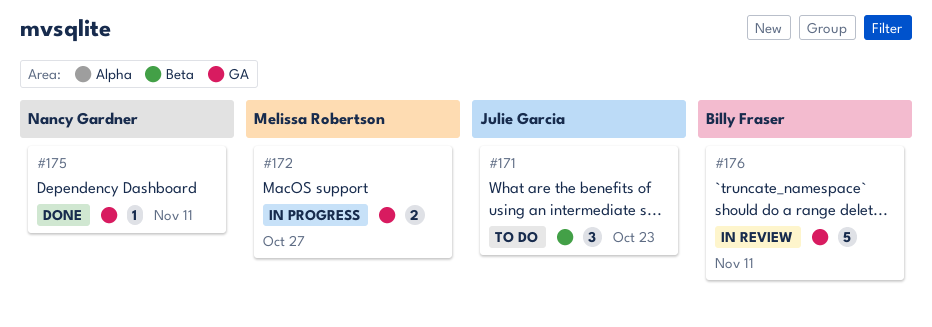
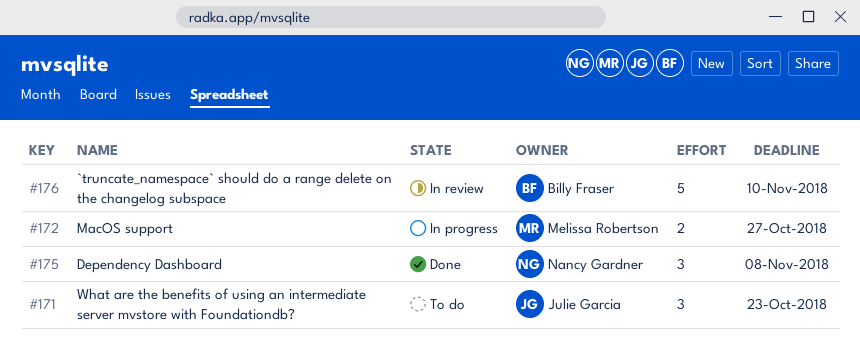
#175, estimate: 1 -> 3
#175, due: Nov 11 -> Nov 8
#176, due: Nov 11 -> Nov 10

